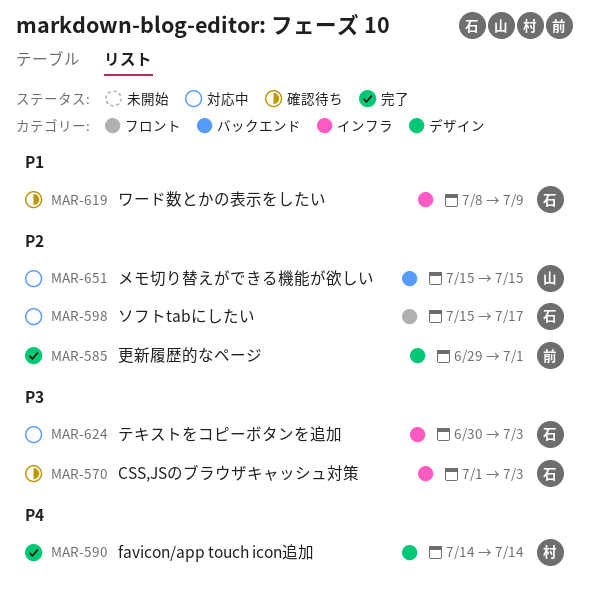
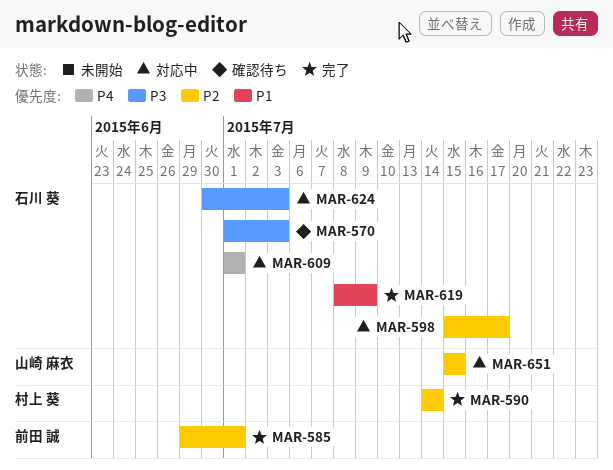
MAR-590, priority: P4 -> P2
MAR-609: none -> present
MAR-619, status: 確認待ち -> 完了

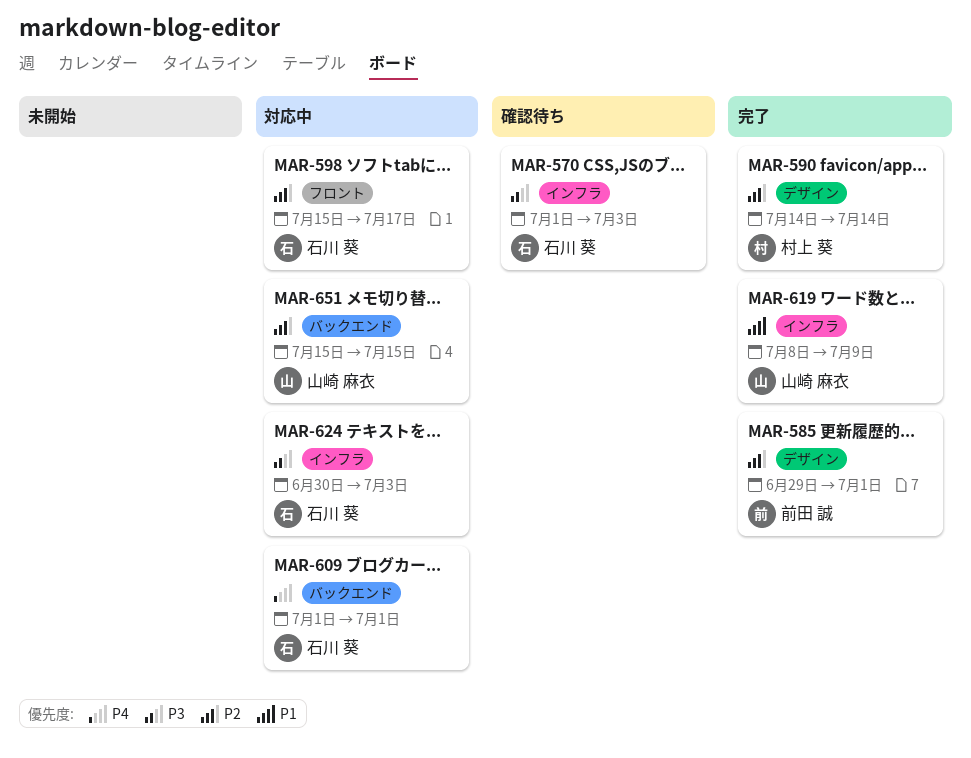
MAR-619, owner: 石川 葵 -> 山崎 麻衣

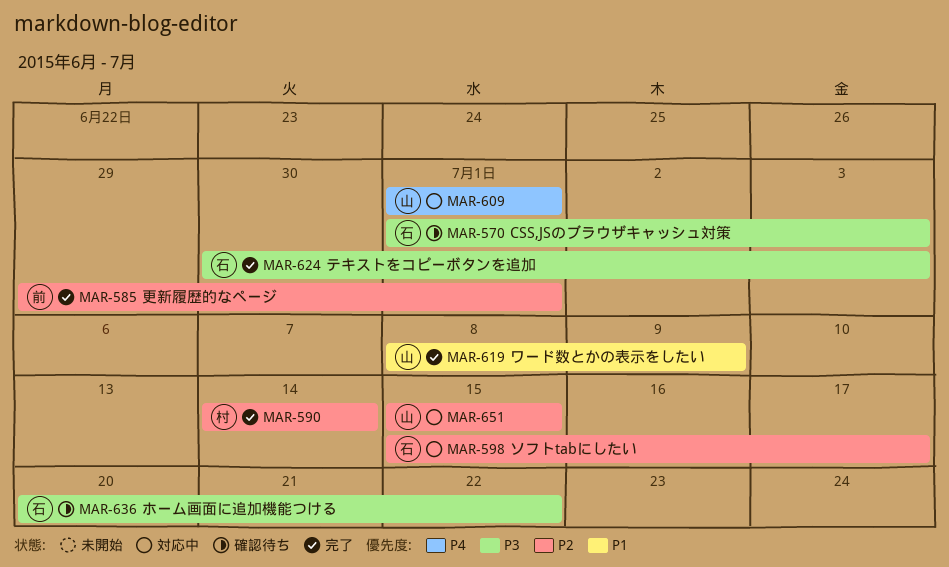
MAR-609, owner: 石川 葵 -> 山崎 麻衣
MAR-624, status: 対応中 -> 完了
MAR-636: none -> present

